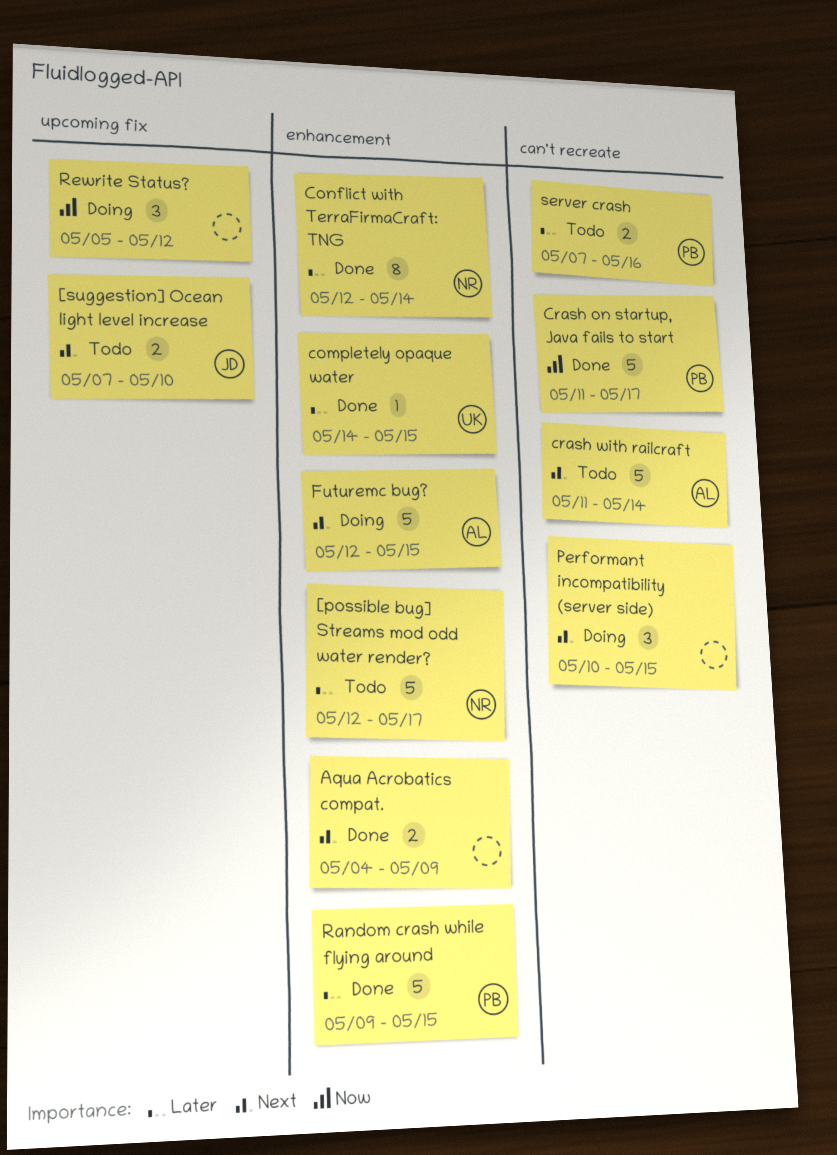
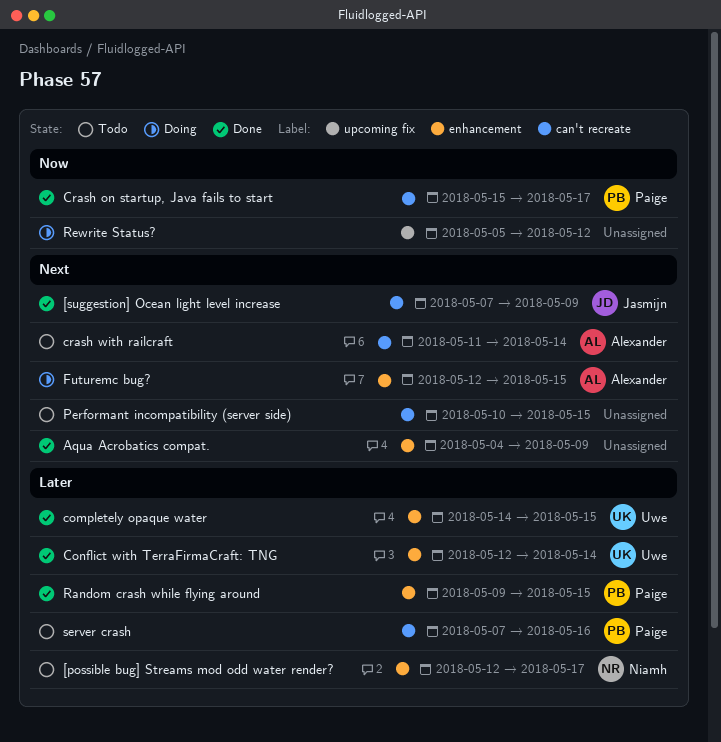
[suggestion] Ocean light level increase, status: Todo -> Done
[suggestion] Ocean light level increase, label: upcoming fix -> can't recreate
[suggestion] Ocean light level increase, due: May 10 -> May 9
Conflict with TerraFirmaCraft: TNG, owner: Niamh -> Uwe
Crash on startup, Java fails to start, start: May 11 -> May 15
Performant incompatibility (server side), status: Doing -> Todo

